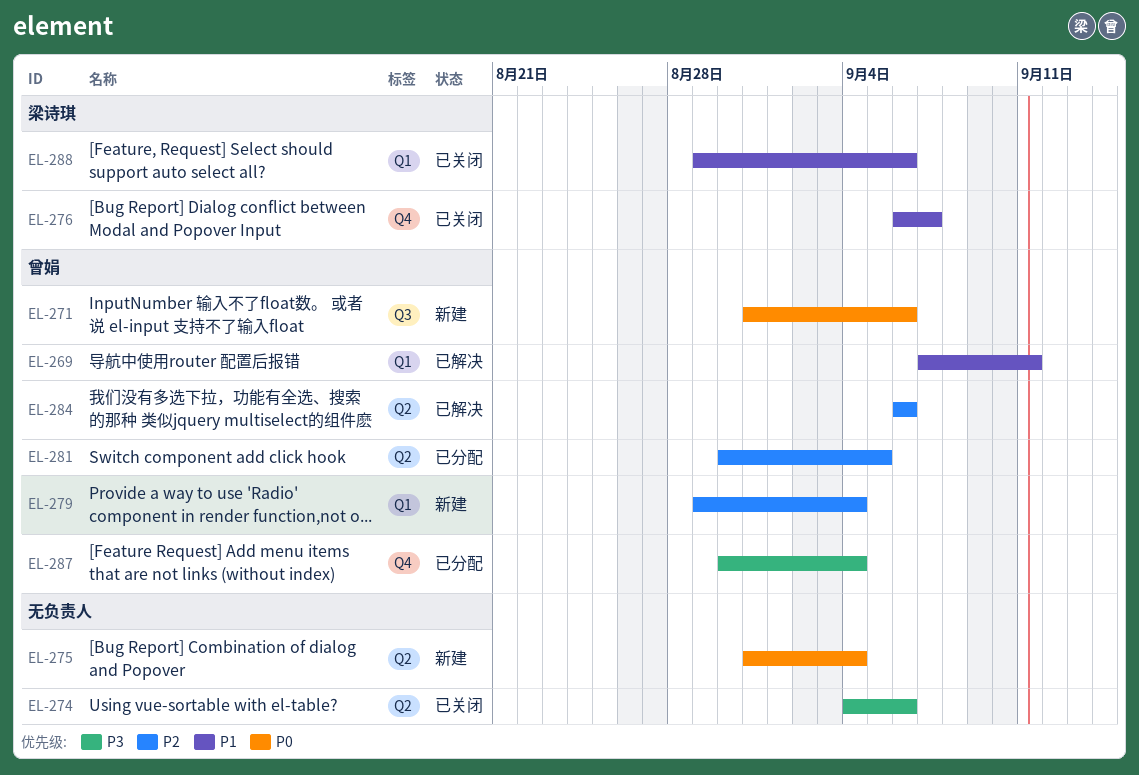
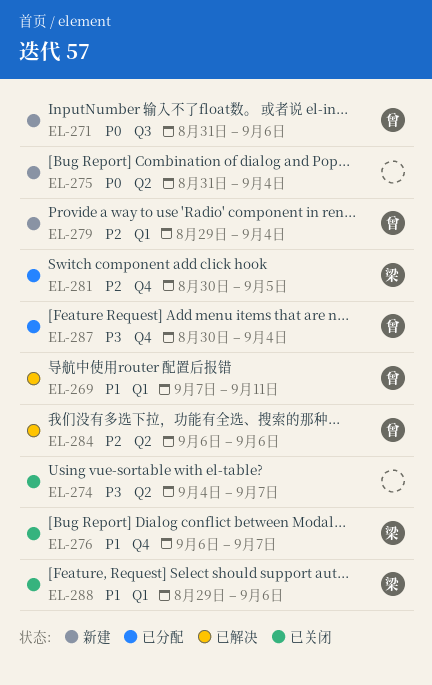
EL-274, due: Sep 6 -> Sep 7
EL-281, owner: 曾娟 -> 梁诗琪
EL-281, label: Q2 -> Q4

